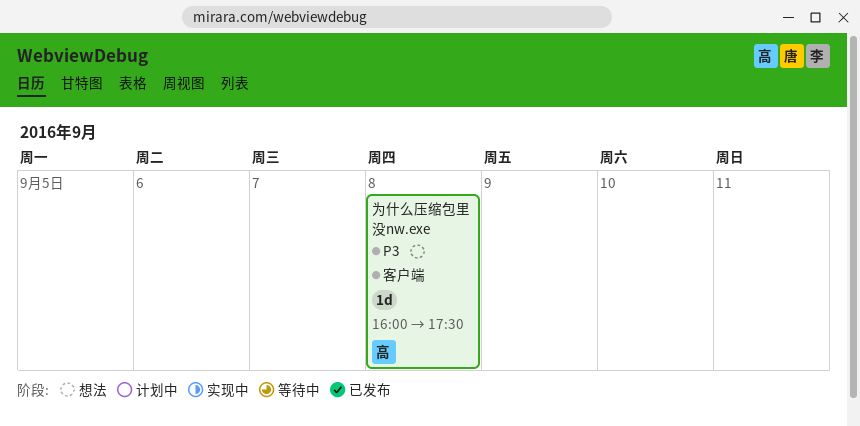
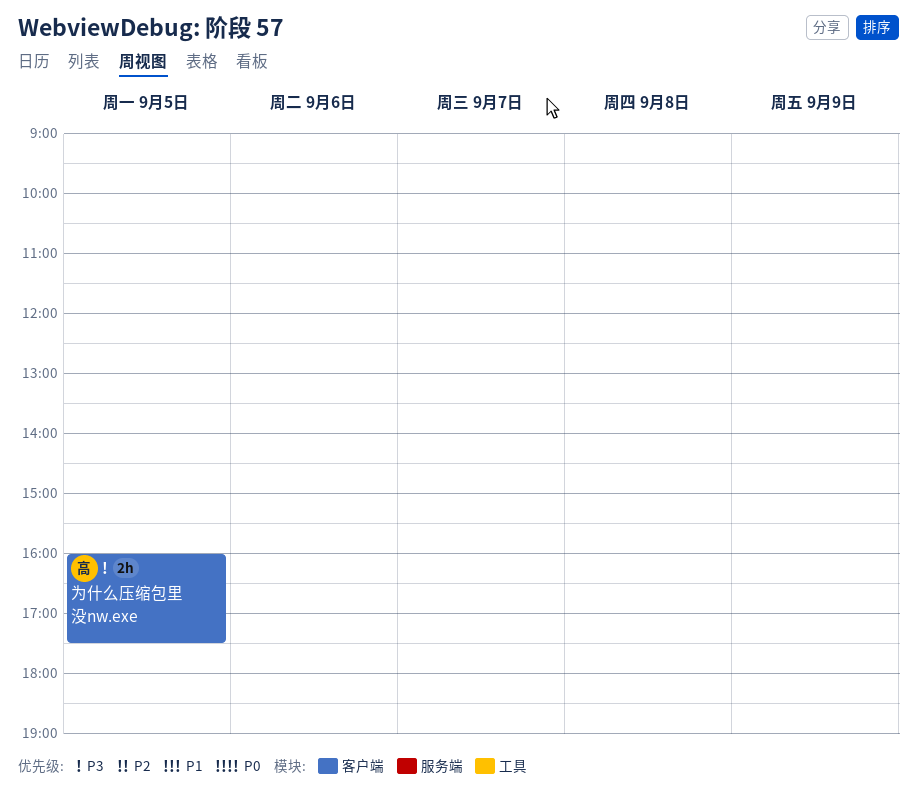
为什么压缩包里没nw.exe, estimate: 1d -> 2h
为什么压缩包里没nw.exe, day: Sep 8 -> Sep 5

